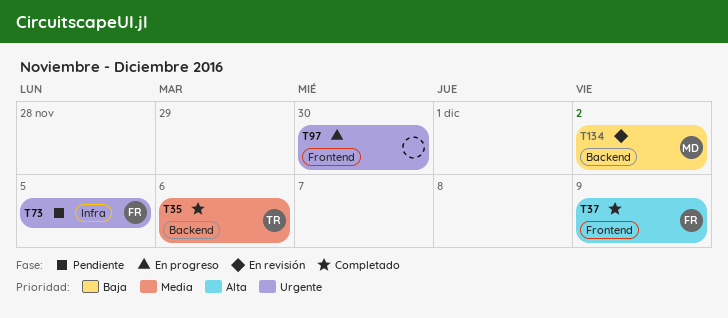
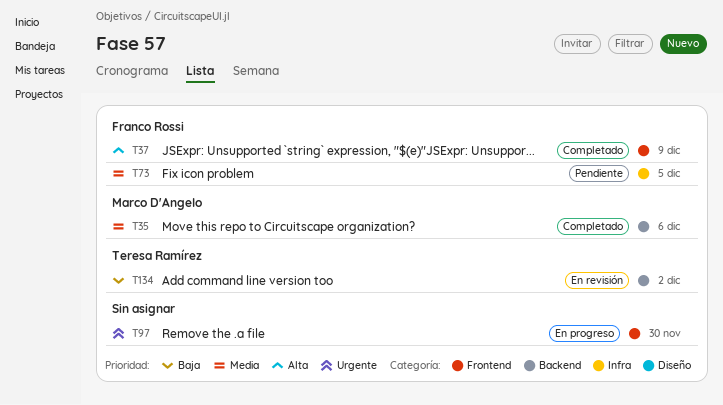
T35, owner: Teresa Ramírez -> Marco D'Angelo
T73, priority: Urgente -> Media
T134, owner: Marco D'Angelo -> Teresa Ramírez

